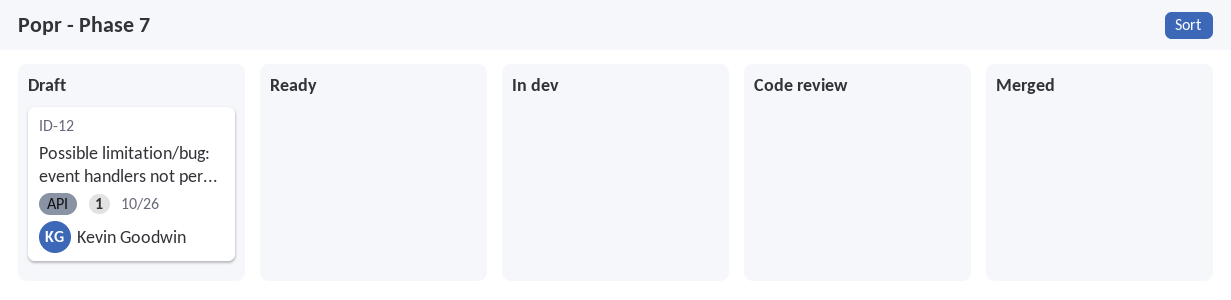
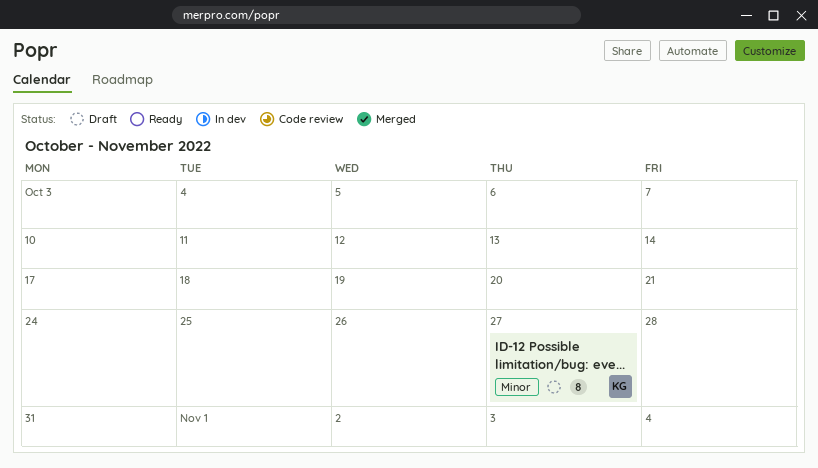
ID-12, estimate: 1 -> 8
ID-12, due: Oct 26 -> Oct 27

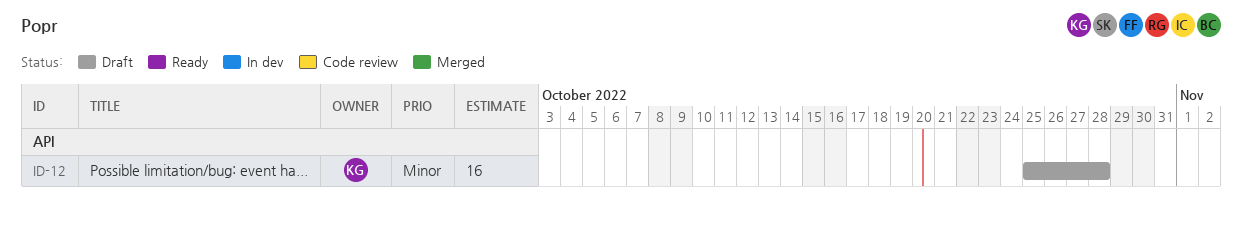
ID-12, estimate: 8 -> 16
ID-12, due: Oct 27 -> Oct 28

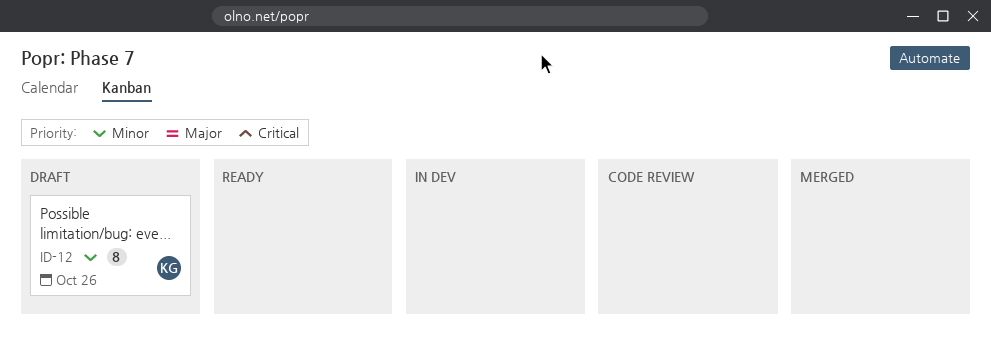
ID-12, estimate: 16 -> 8
ID-12, due: Oct 28 -> Oct 26

